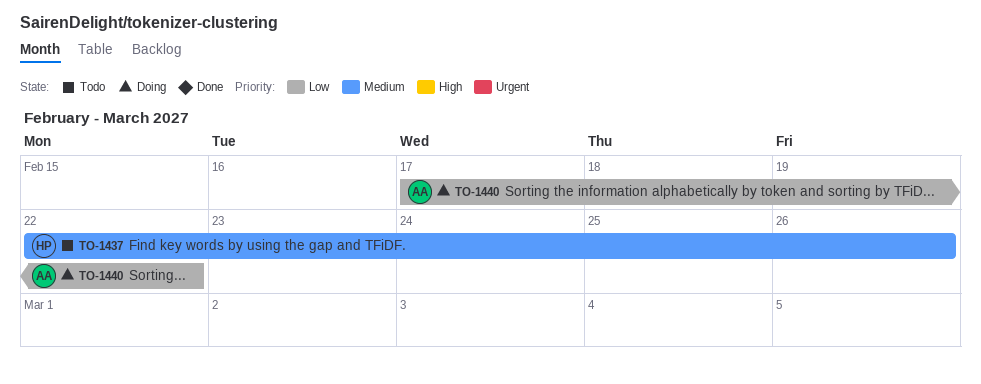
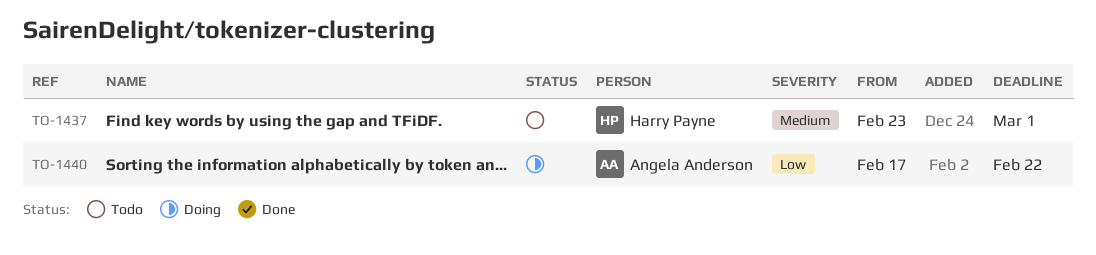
TO-1437, start: Feb 22 -> Feb 23
TO-1437, due: Feb 26 -> Mar 1

